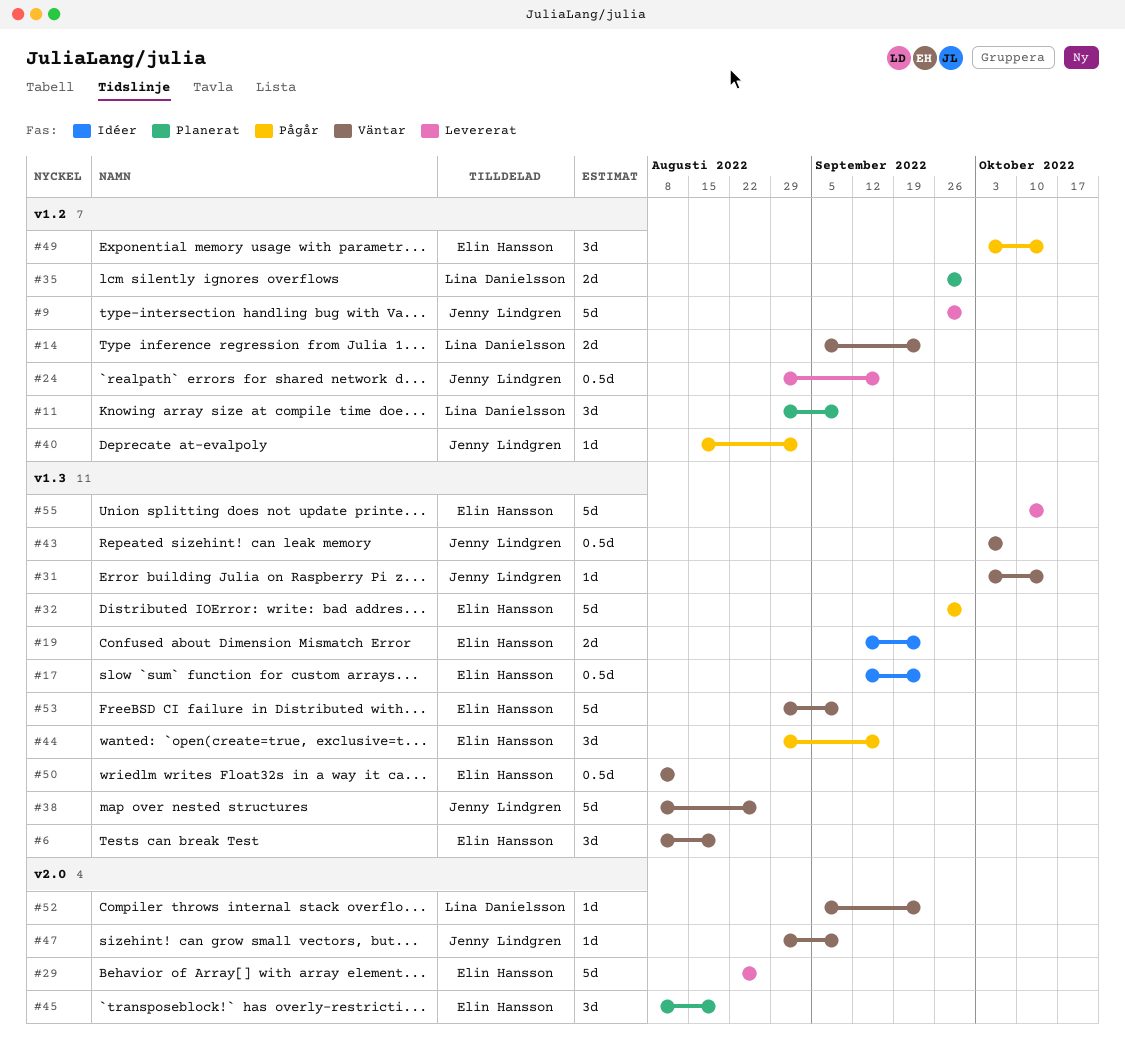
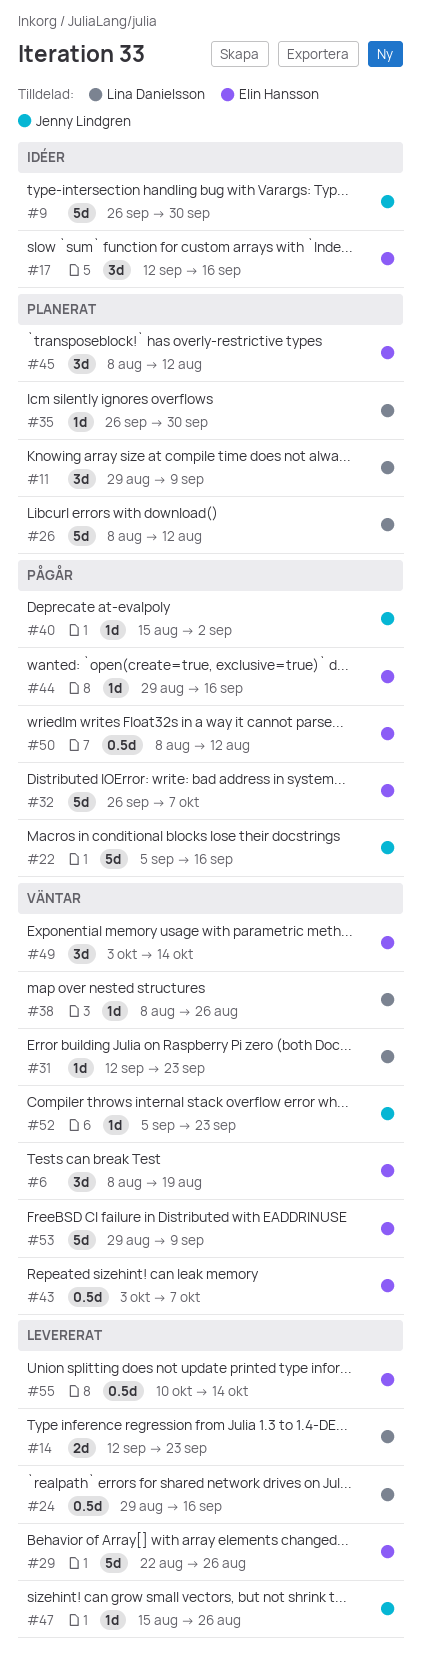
#9, status: Levererat -> Idéer
#14, status: Väntar -> Levererat
#14, start: Sep 5 -> Sep 12
#17, estimate: 0.5d -> 3d
#17, due: Sep 23 -> Sep 16
#19: present -> none
#22: none -> present
#24, owner: Jenny Lindgren -> Lina Danielsson
#26: none -> present
#31, owner: Jenny Lindgren -> Lina Danielsson
#31, start: Oct 3 -> Sep 12
#31, due: Oct 14 -> Sep 23
#32, due: Sep 30 -> Oct 7
#35, estimate: 2d -> 1d
#38, owner: Jenny Lindgren -> Lina Danielsson
#38, estimate: 5d -> 1d
#43, owner: Jenny Lindgren -> Elin Hansson
#44, estimate: 3d -> 1d
#45, due: Aug 19 -> Aug 12
#47, status: Väntar -> Levererat
#47, start: Aug 29 -> Aug 15
#47, due: Sep 9 -> Aug 26
#49, status: Pågår -> Väntar
#50, status: Väntar -> Pågår
#52, owner: Lina Danielsson -> Jenny Lindgren
#55, estimate: 5d -> 0.5d

